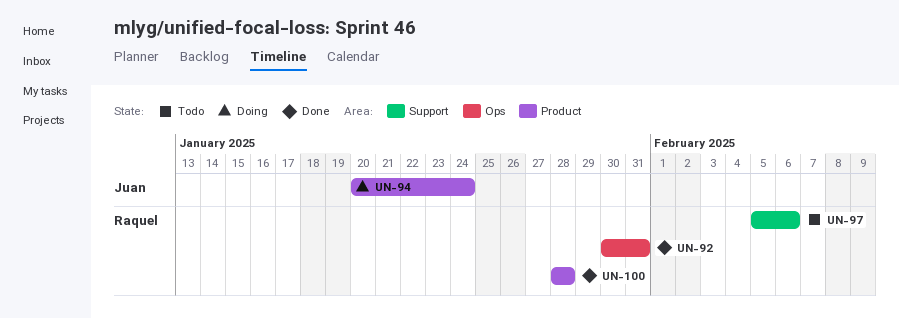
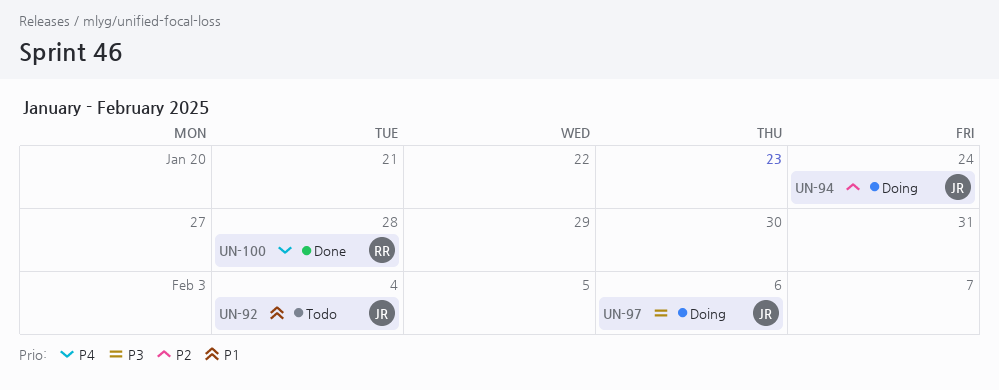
UN-92, status: Done -> Todo
UN-92, owner: Raquel -> Juan
UN-92, due: Jan 31 -> Feb 4
UN-97, status: Todo -> Doing
UN-97, owner: Raquel -> Juan

